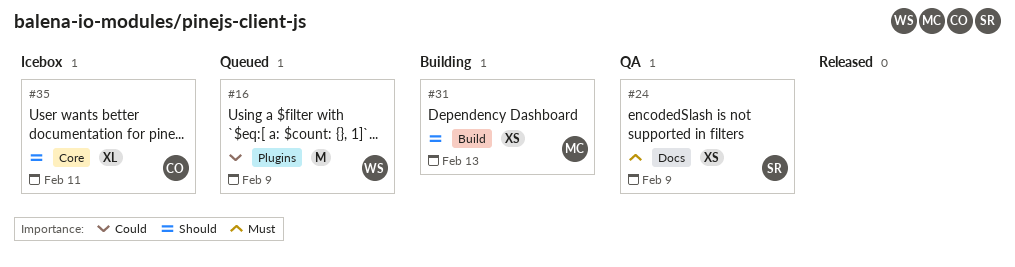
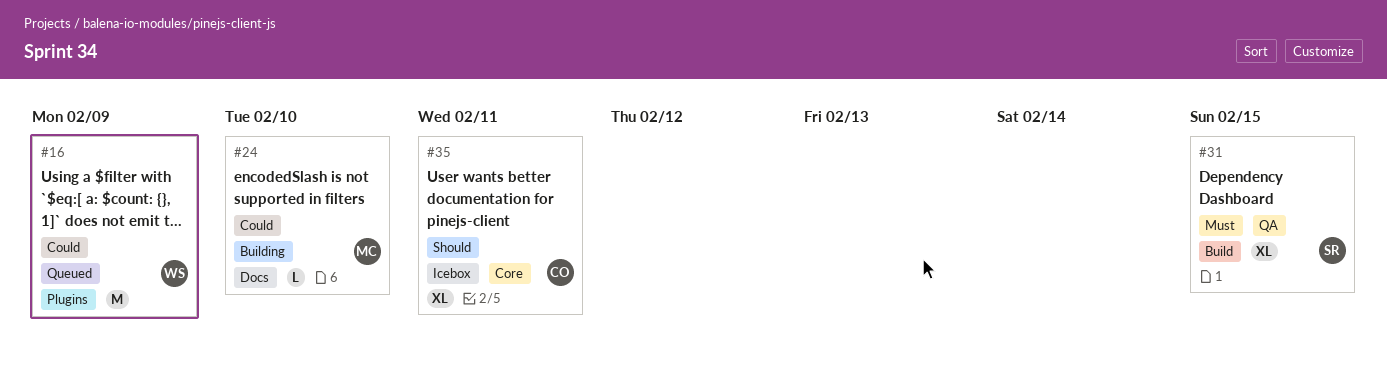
#24, status: QA -> Building
#24, owner: SR -> MC
#24, priority: Must -> Could
#24, estimate: XS -> L
#24, due: Feb 9 -> Feb 10
#31, status: Building -> QA
#31, owner: MC -> SR
#31, priority: Should -> Must
#31, estimate: XS -> XL
#31, due: Feb 13 -> Feb 15

